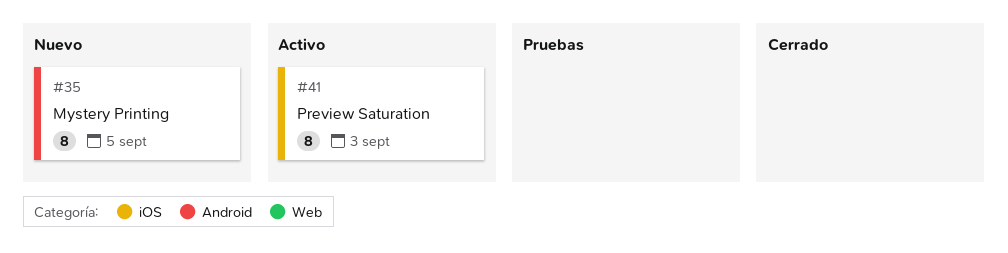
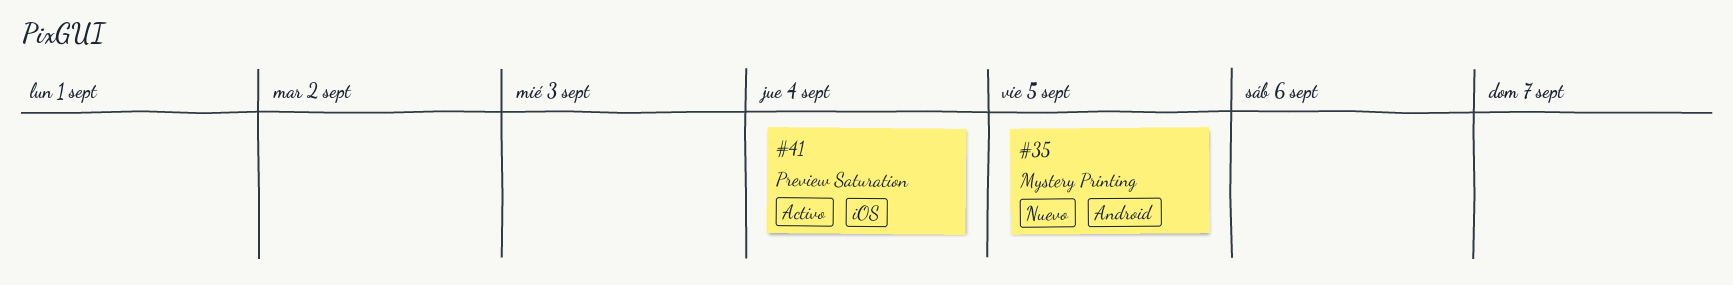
#41, due: Sep 3 -> Sep 4

